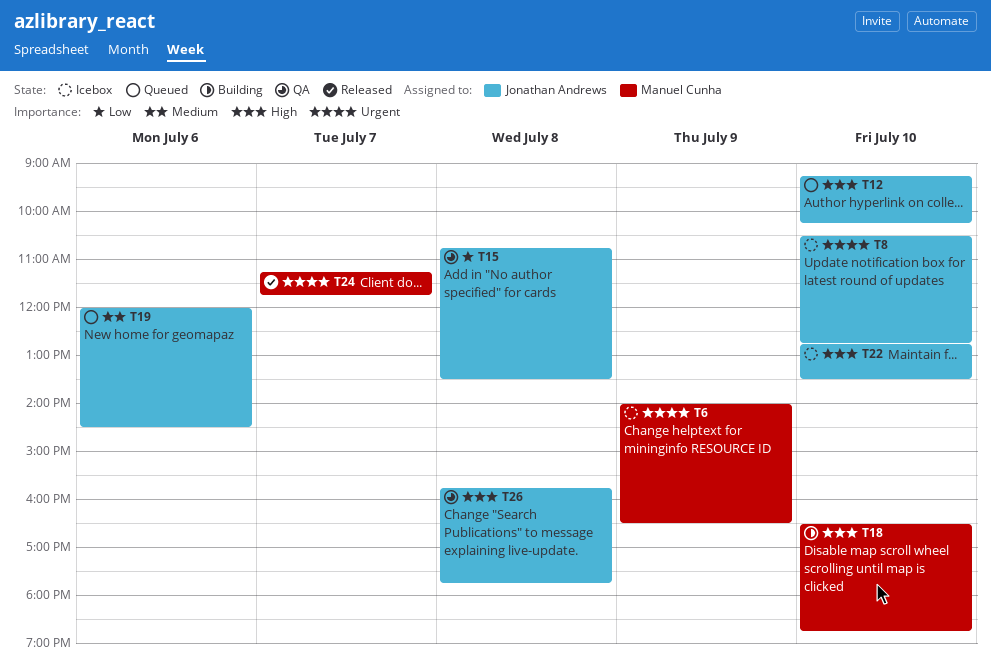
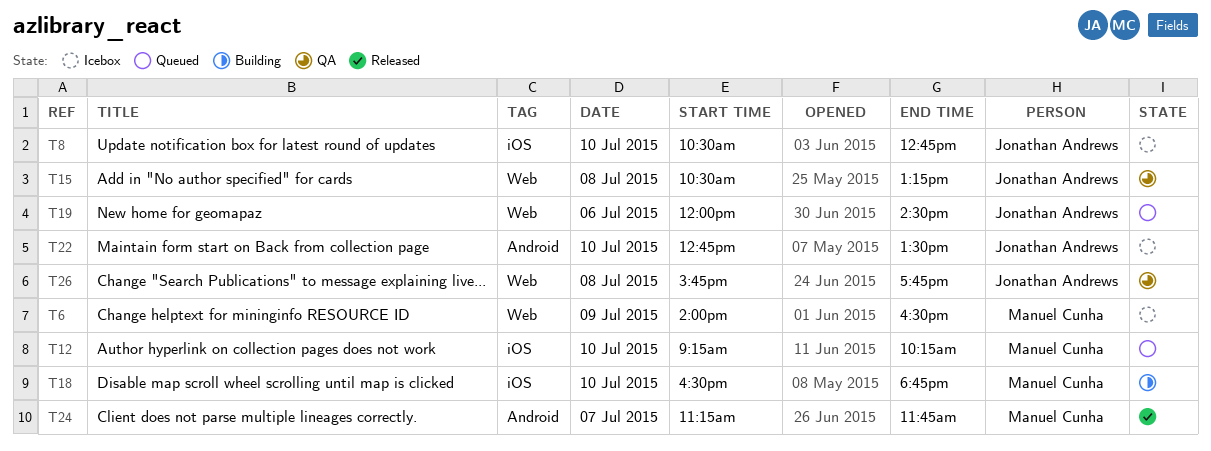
T12, owner: Jonathan Andrews -> Manuel Cunha
T15, begins: 10:45 -> 10:30
T15, ends: 13:30 -> 13:15

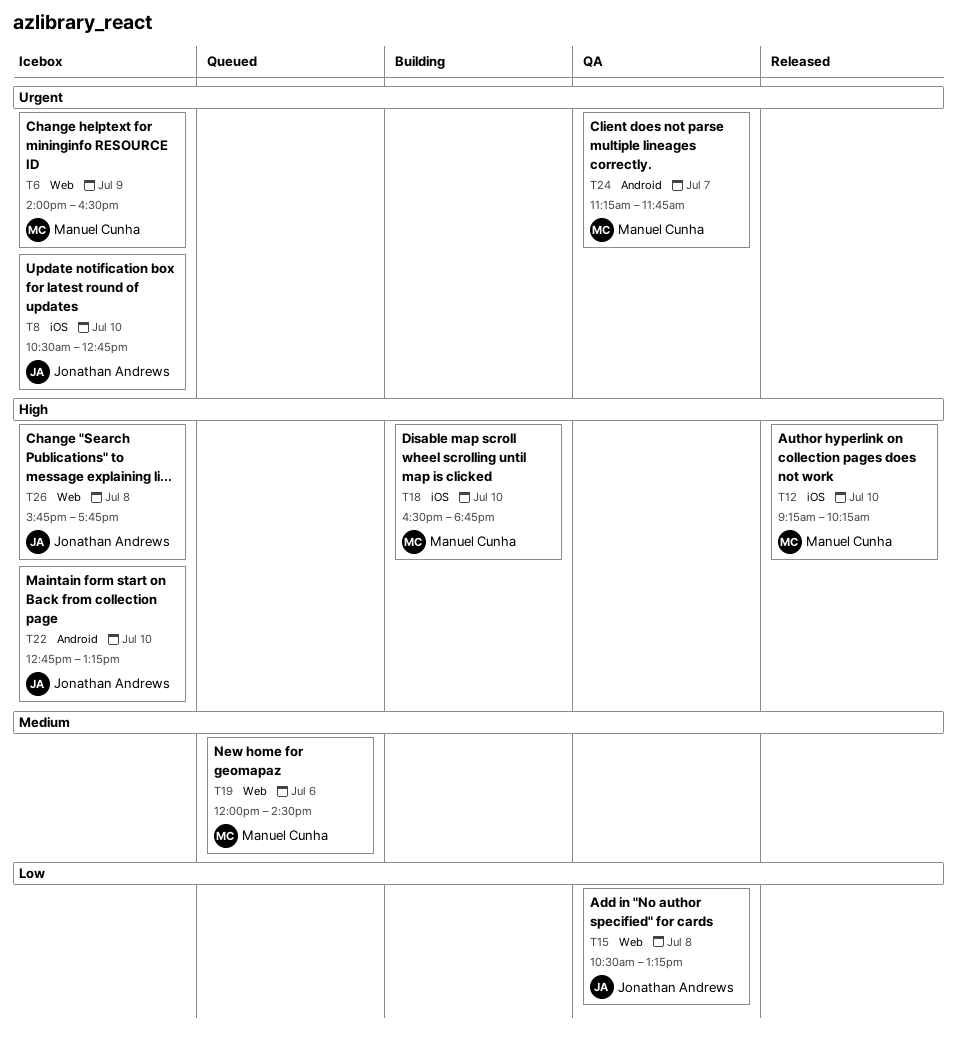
T12, status: Queued -> Released
T19, owner: Jonathan Andrews -> Manuel Cunha
T22, ends: 13:30 -> 13:15
T24, status: Released -> QA
T26, status: QA -> Icebox

